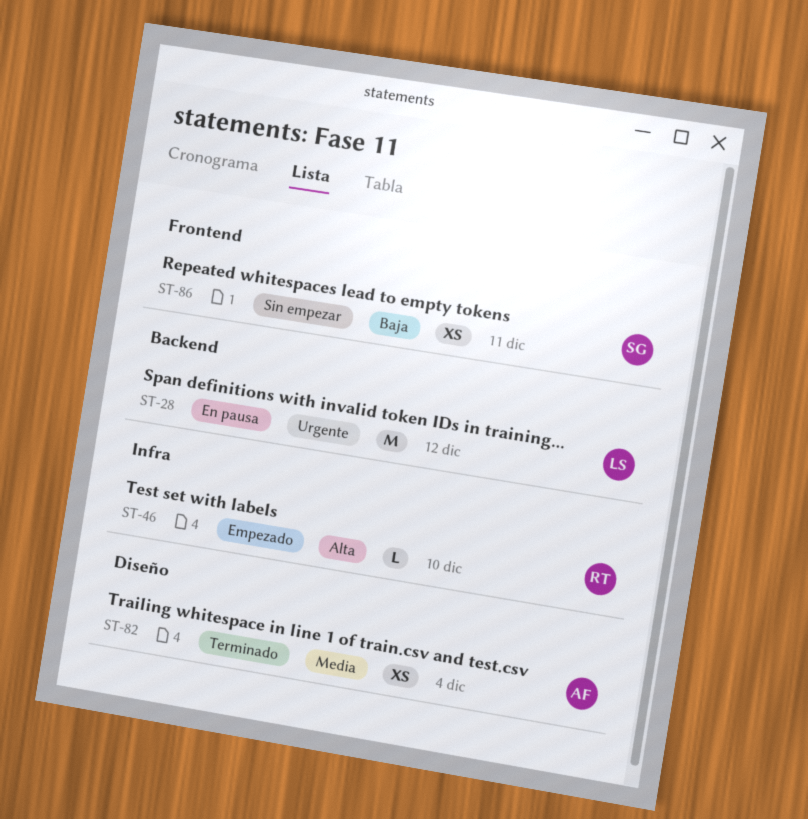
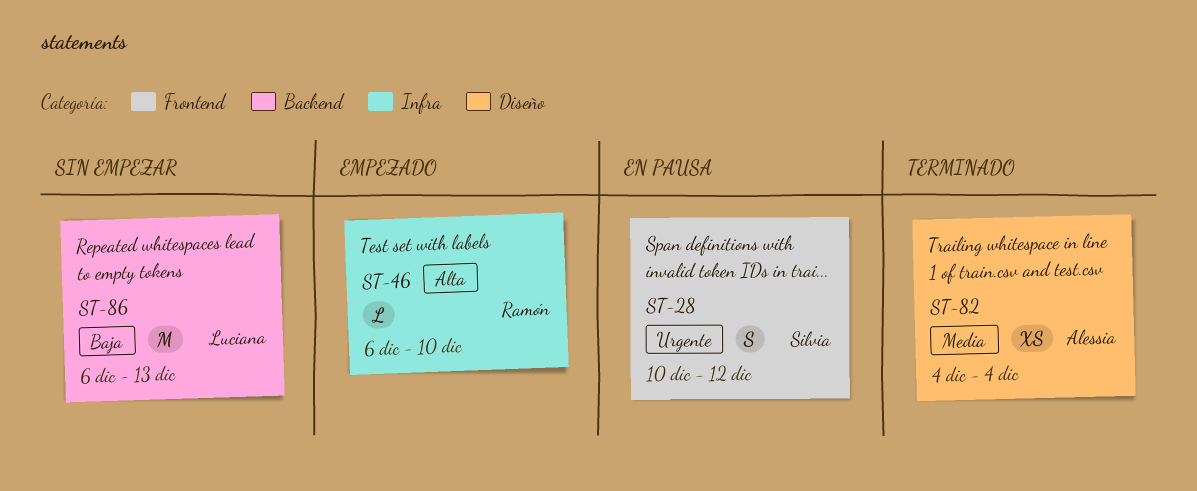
ST-28, owner: Luciana -> Silvia
ST-28, label: Backend -> Frontend
ST-28, estimate: M -> S
ST-86, owner: Silvia -> Luciana
ST-86, label: Frontend -> Backend
ST-86, estimate: XS -> M
ST-86, due: Dec 11 -> Dec 13

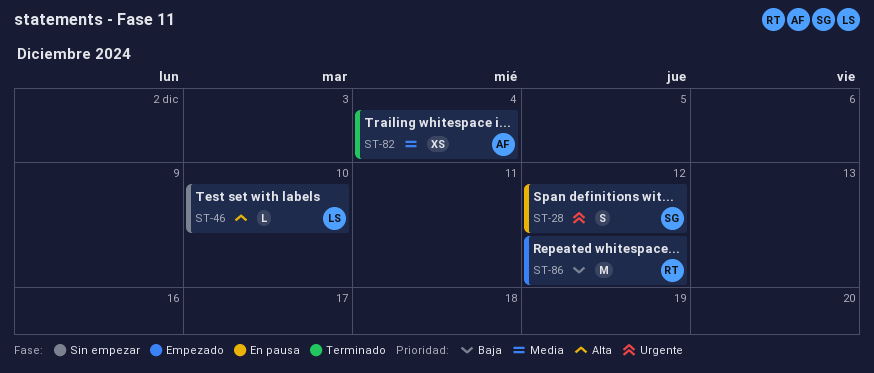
ST-46, status: Empezado -> Sin empezar
ST-46, owner: Ramón -> Luciana
ST-86, status: Sin empezar -> Empezado
ST-86, owner: Luciana -> Ramón
ST-86, due: Dec 13 -> Dec 12

